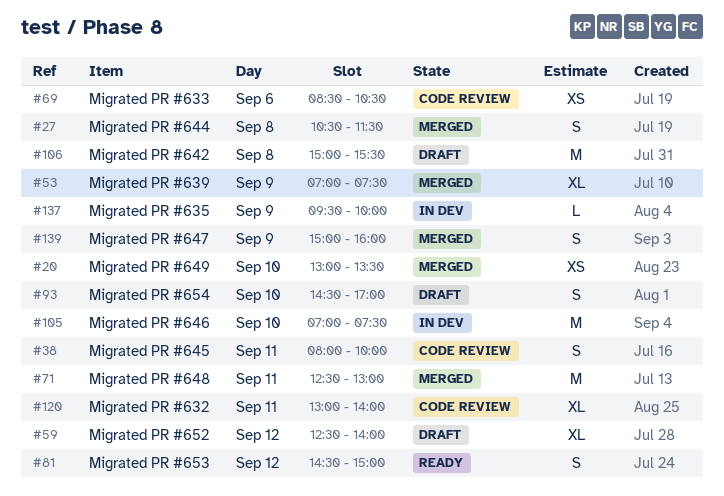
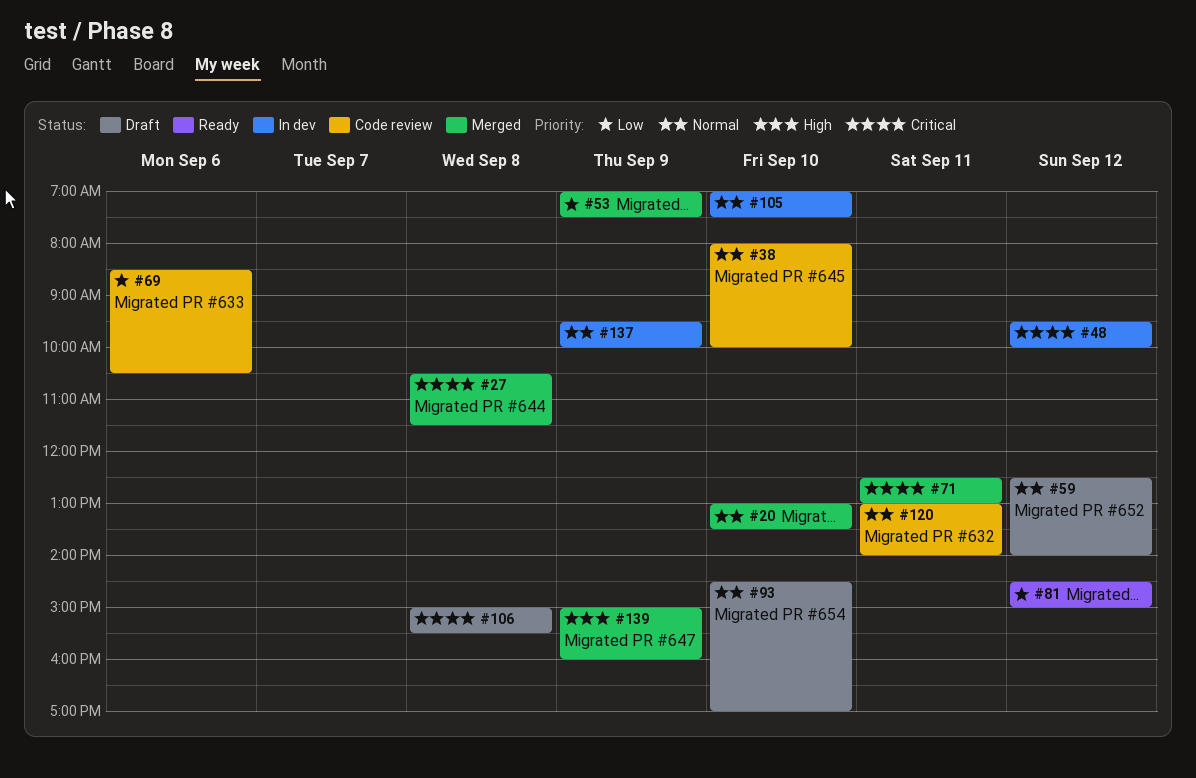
#38, day: Sep 11 -> Sep 10
#48: none -> present

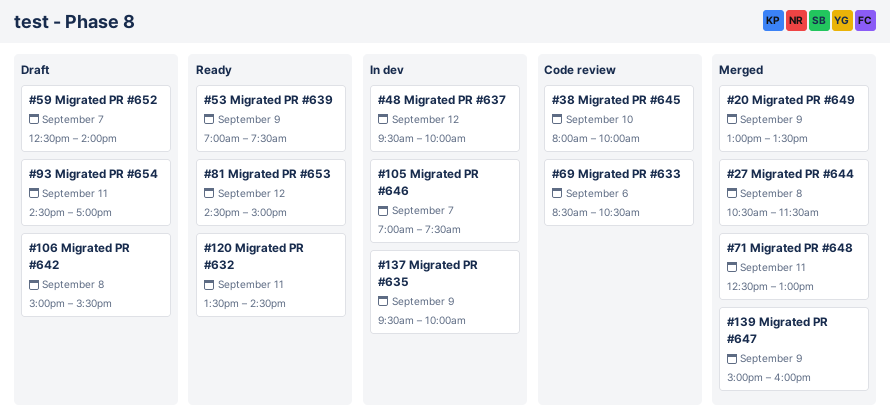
#20, day: Sep 10 -> Sep 9
#53, status: Merged -> Ready
#59, day: Sep 12 -> Sep 7
#93, day: Sep 10 -> Sep 11
#105, day: Sep 10 -> Sep 7
#120, status: Code review -> Ready
#120, begins: 13:00 -> 13:30
#120, ends: 14:00 -> 14:30

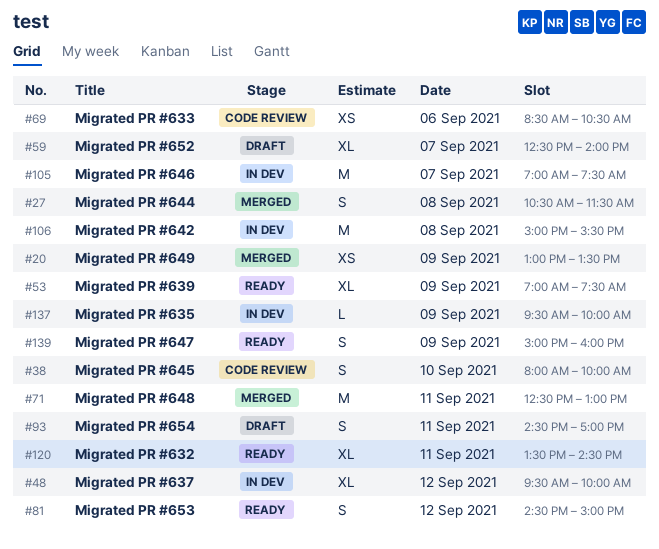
#106, status: Draft -> In dev
#139, status: Merged -> Ready

